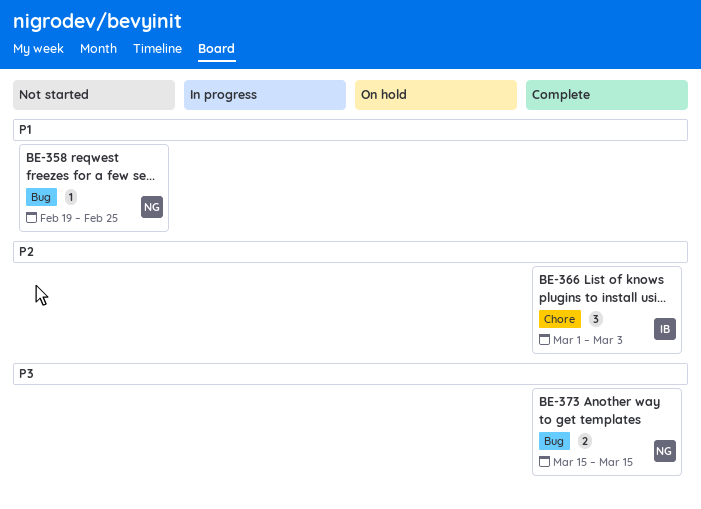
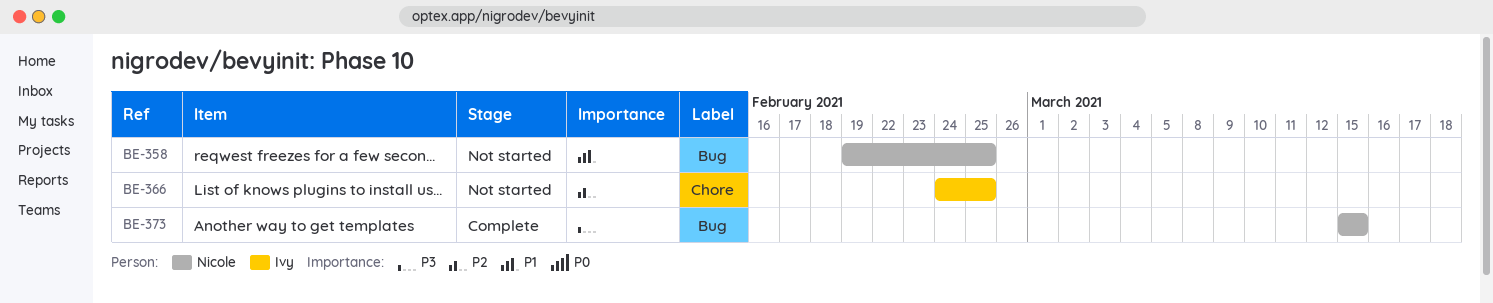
BE-366, status: Complete -> Not started
BE-366, start: Mar 1 -> Feb 24
BE-366, due: Mar 3 -> Feb 25

